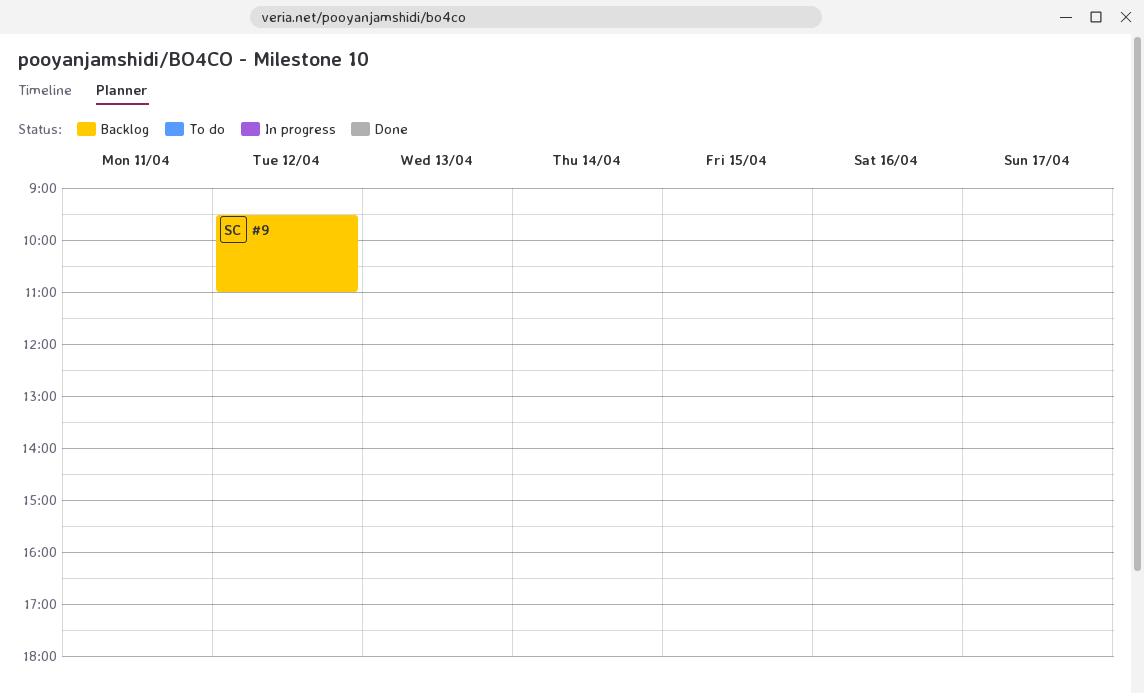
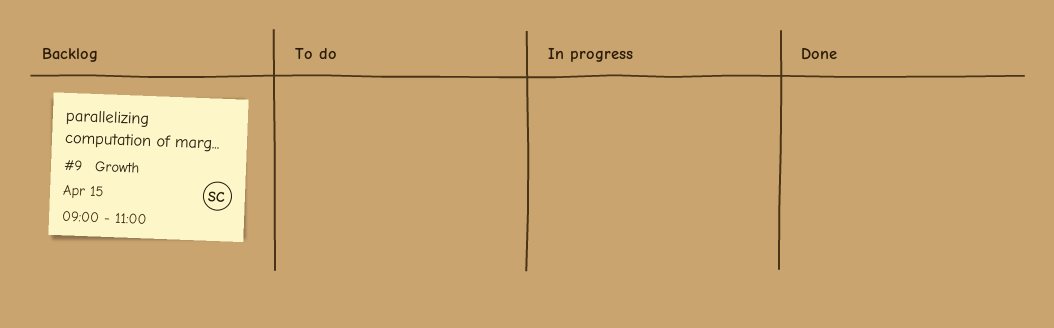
#9, day: Apr 12 -> Apr 15
#9, begins: 09:30 -> 09:00

